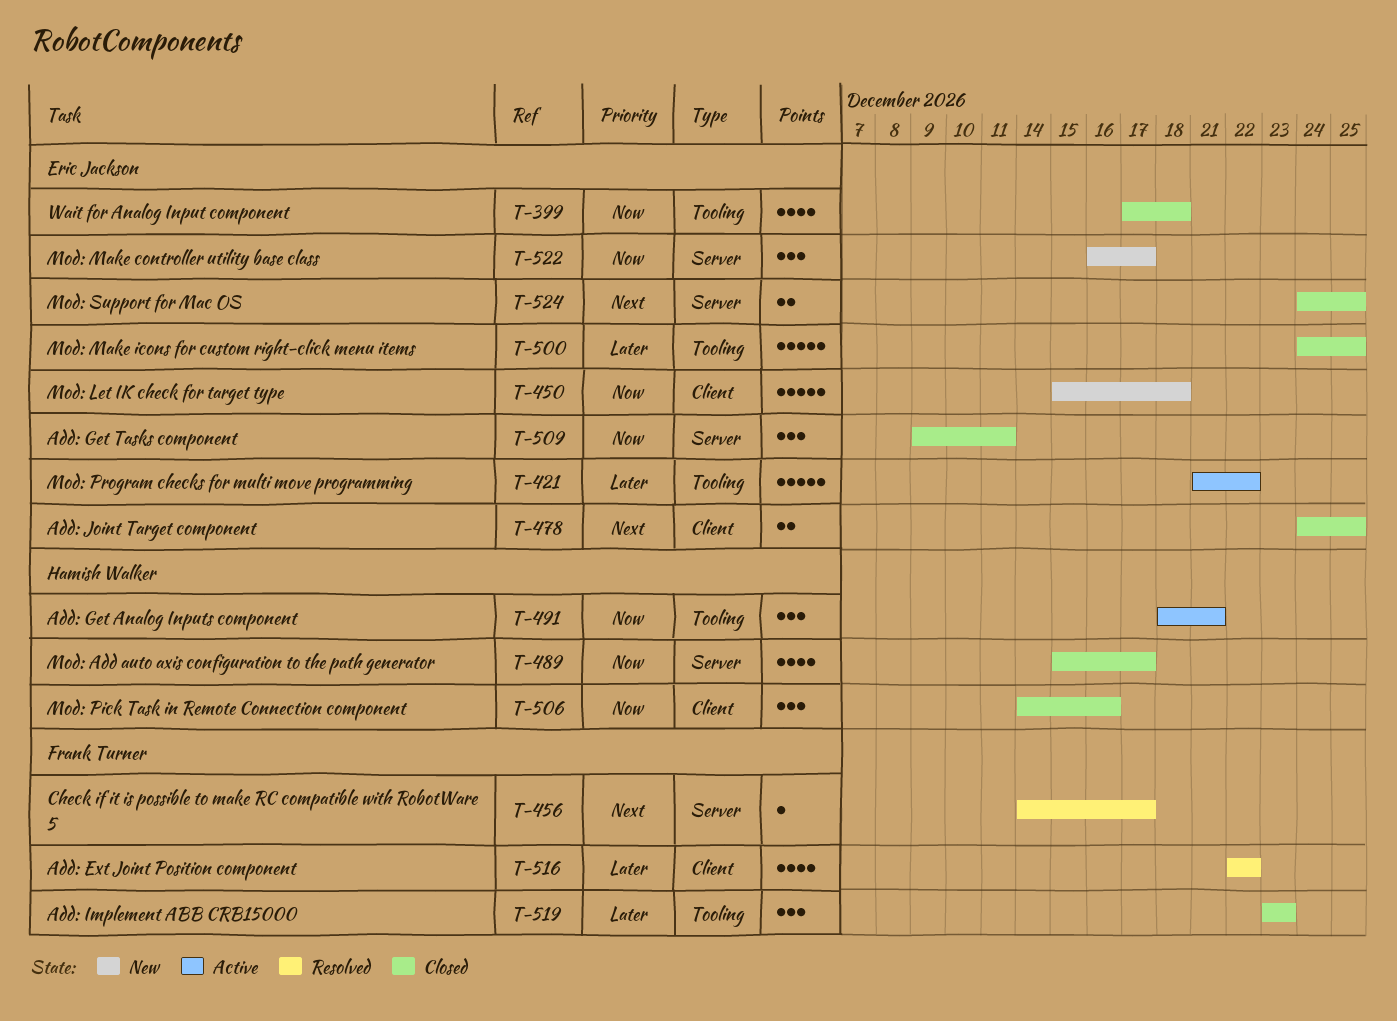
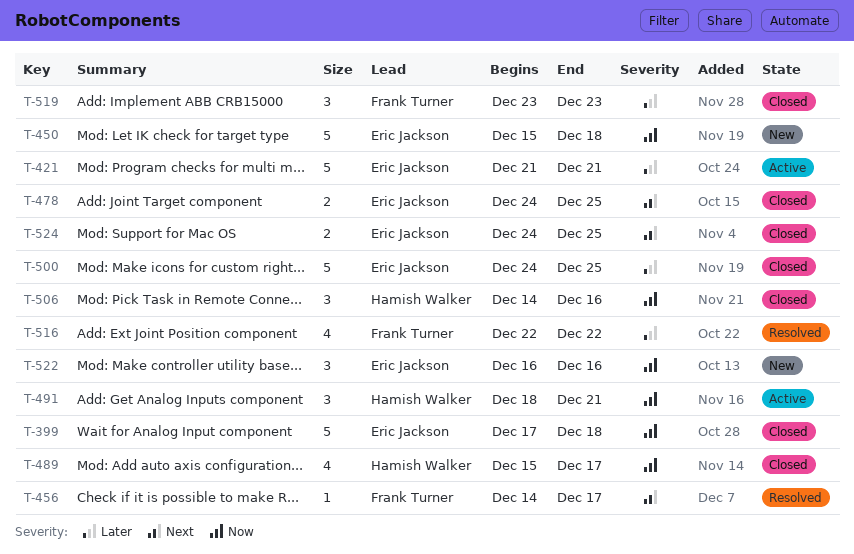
T-399, estimate: 4 -> 5
T-421, due: Dec 22 -> Dec 21
T-509: present -> none
T-522, due: Dec 17 -> Dec 16

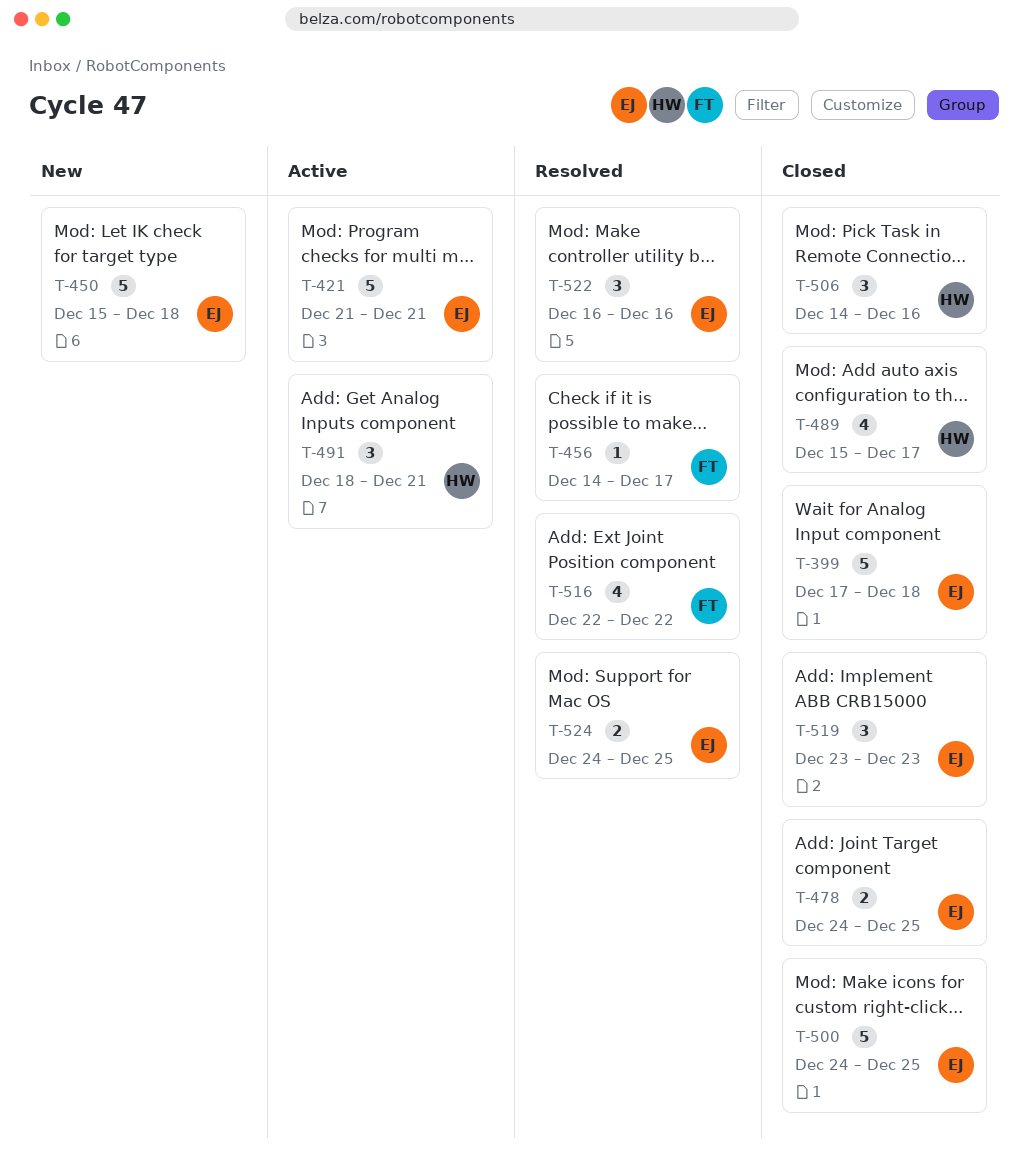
T-519, owner: Frank Turner -> Eric Jackson
T-522, status: New -> Resolved
T-524, status: Closed -> Resolved

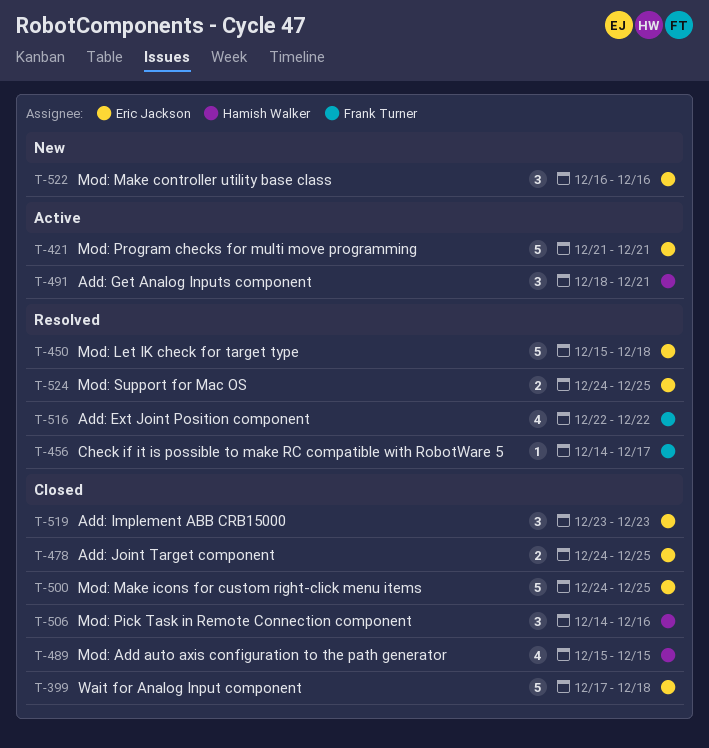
T-450, status: New -> Resolved
T-489, due: Dec 17 -> Dec 15
T-522, status: Resolved -> New

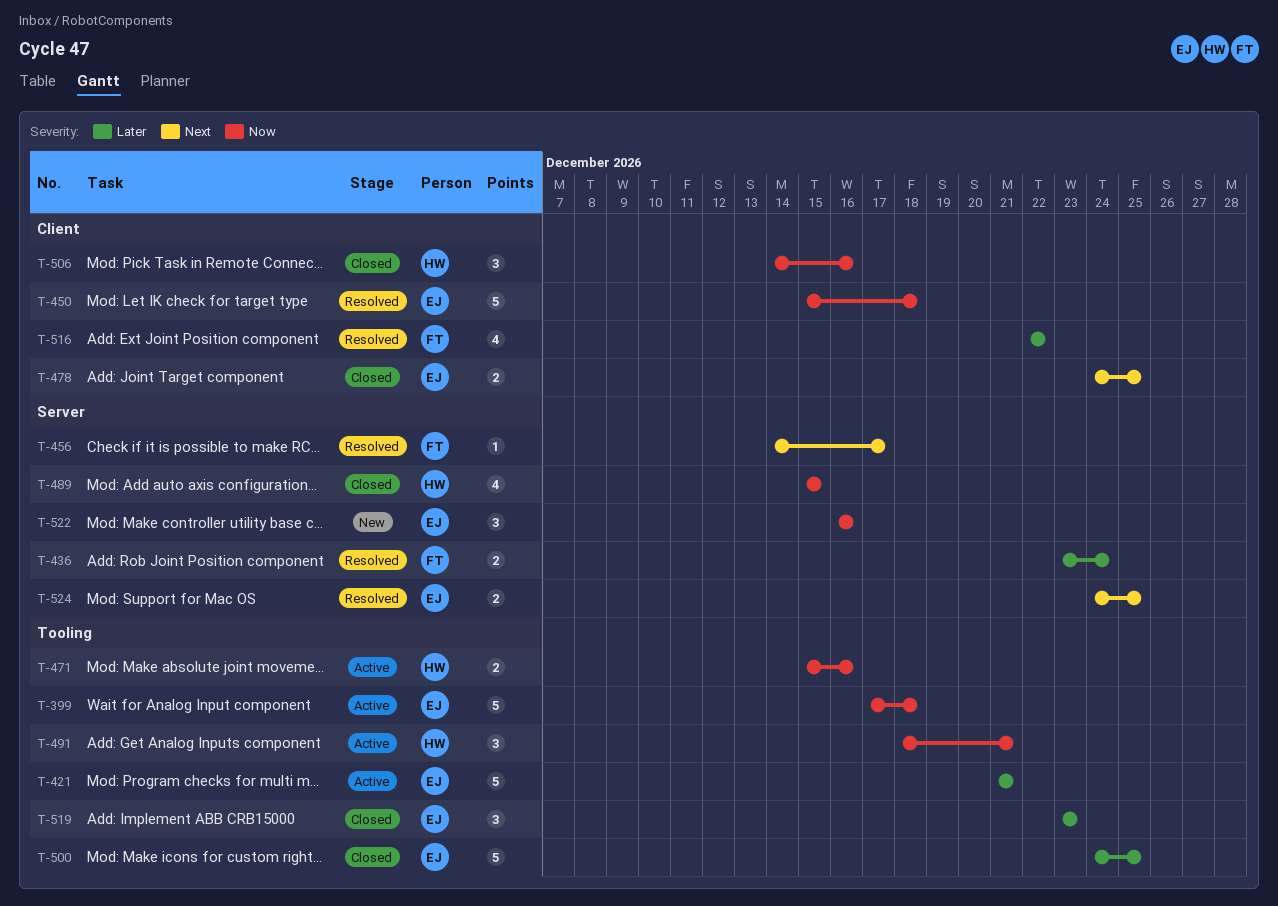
T-399, status: Closed -> Active
T-436: none -> present
T-471: none -> present

